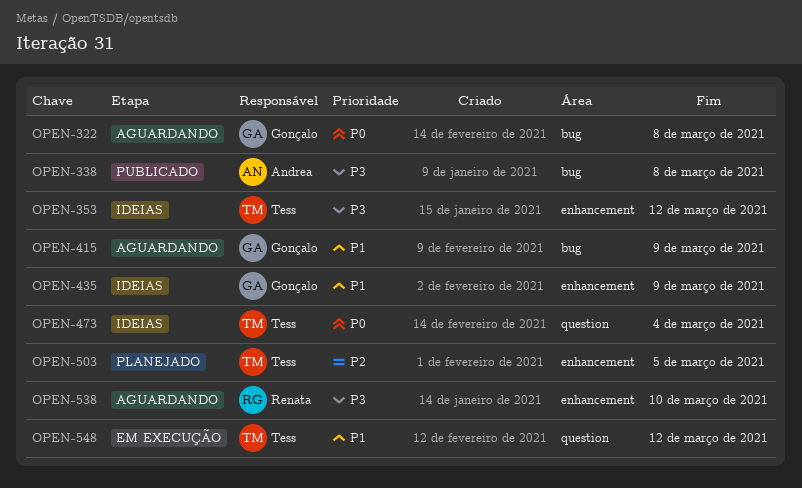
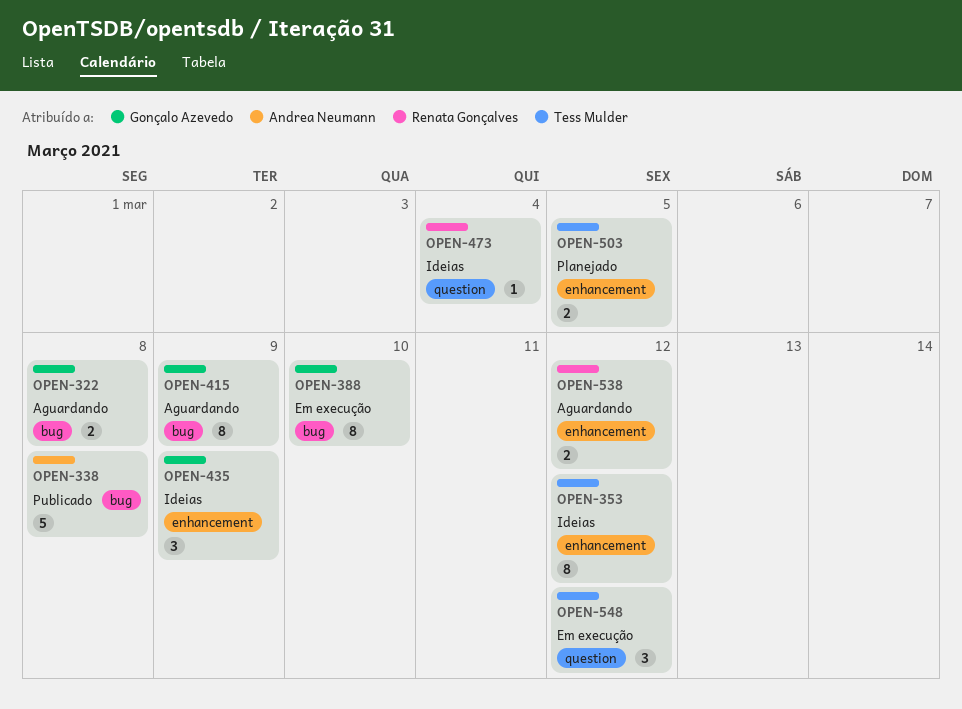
OPEN-388: none -> present
OPEN-473, owner: Tess Mulder -> Renata Gonçalves
OPEN-538, due: Mar 10 -> Mar 12

